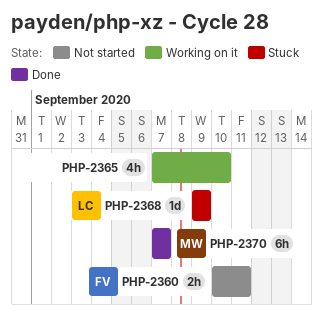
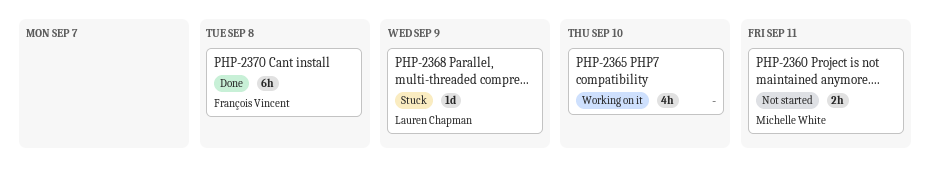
PHP-2360, owner: François Vincent -> Michelle White
PHP-2370, owner: Michelle White -> François Vincent
PHP-2370, due: Sep 7 -> Sep 8

